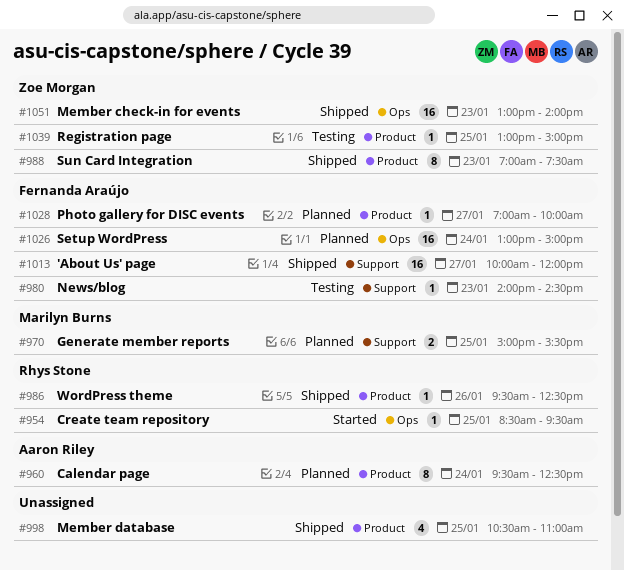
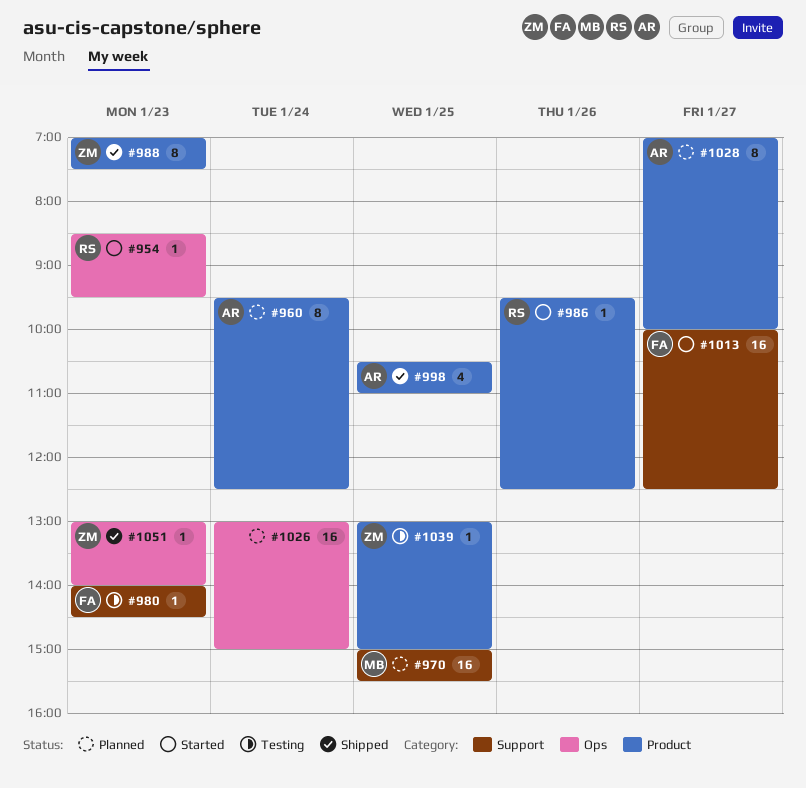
#954, day: Jan 25 -> Jan 23
#970, estimate: 2 -> 16
#986, status: Shipped -> Started
#998, owner: none -> Aaron Riley
#1013, status: Shipped -> Started
#1013, ends: 12:00 -> 12:30
#1026, owner: Fernanda Araújo -> none
#1028, owner: Fernanda Araújo -> Aaron Riley
#1028, estimate: 1 -> 8
#1051, estimate: 16 -> 1

